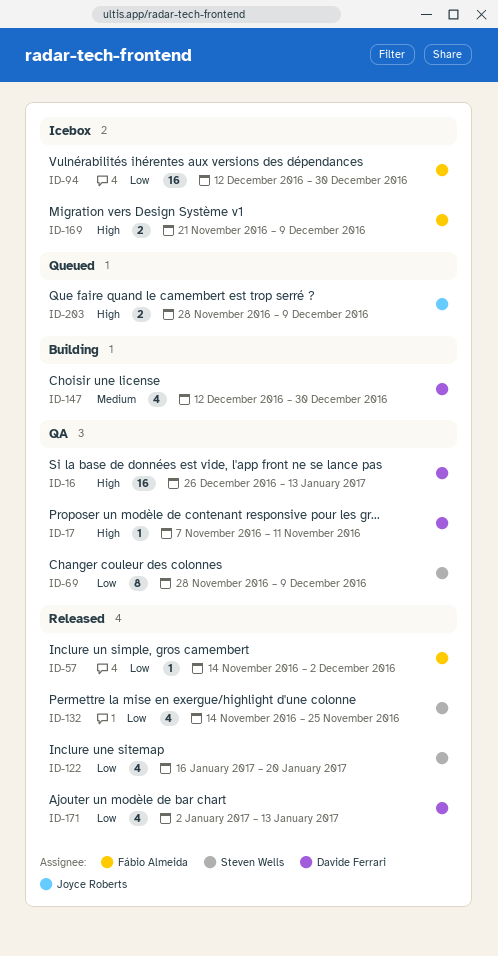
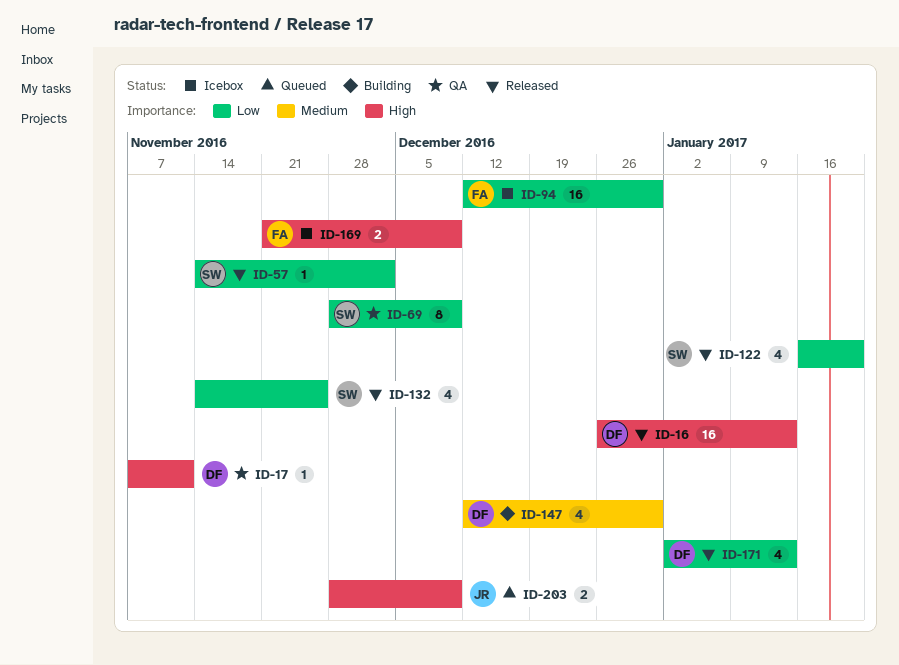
ID-16, status: QA -> Released
ID-57, owner: Fábio Almeida -> Steven Wells

